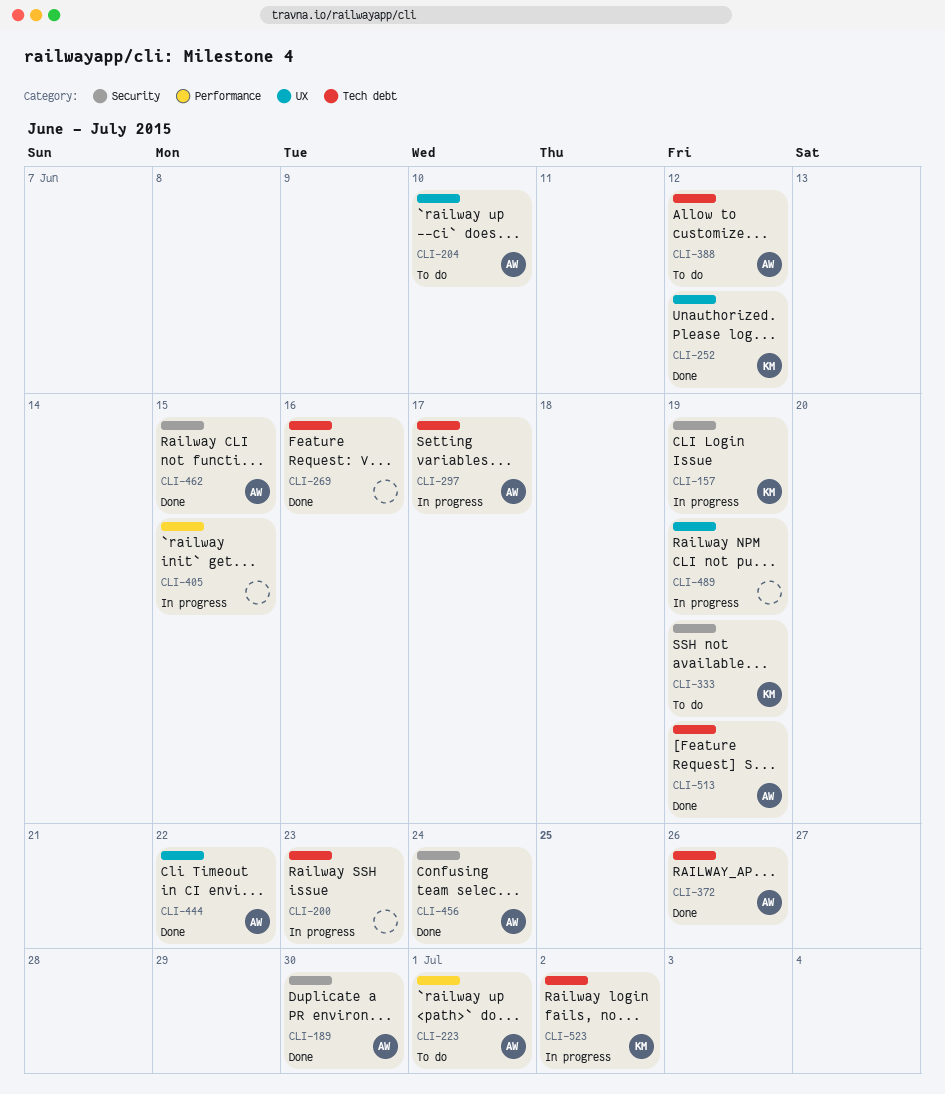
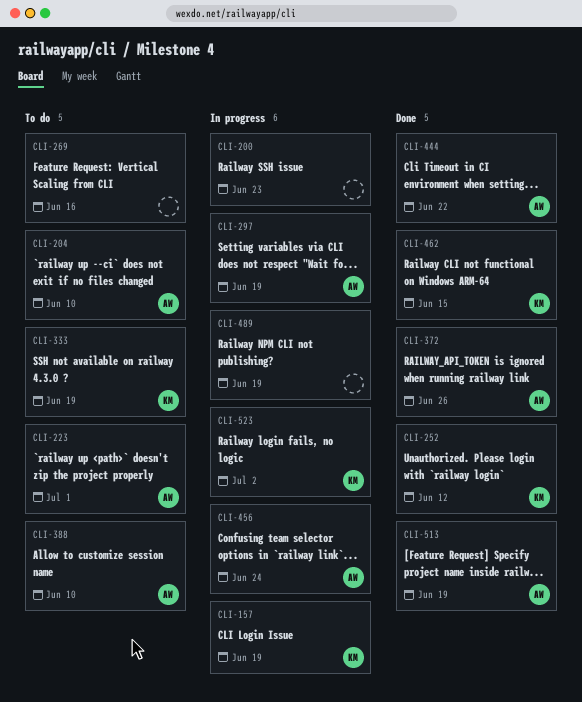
CLI-189: present -> none
CLI-269, status: Done -> To do
CLI-297, due: Jun 17 -> Jun 19
CLI-388, due: Jun 12 -> Jun 10
CLI-405: present -> none
CLI-456, status: Done -> In progress
CLI-462, owner: AW -> KM

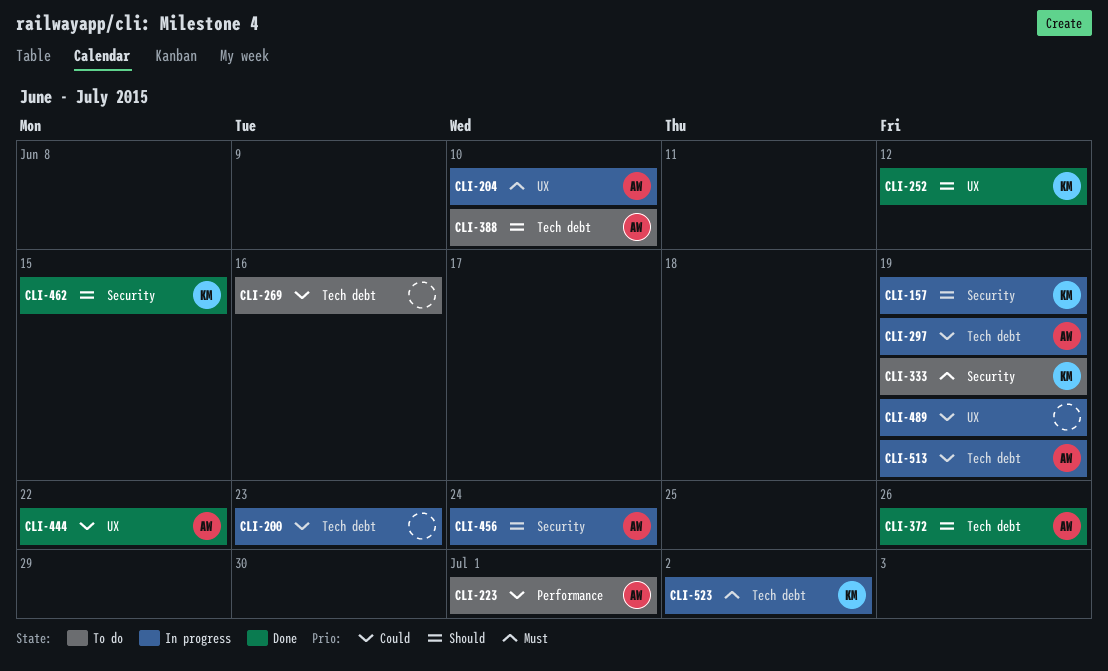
CLI-204, status: To do -> In progress
CLI-513, status: Done -> In progress

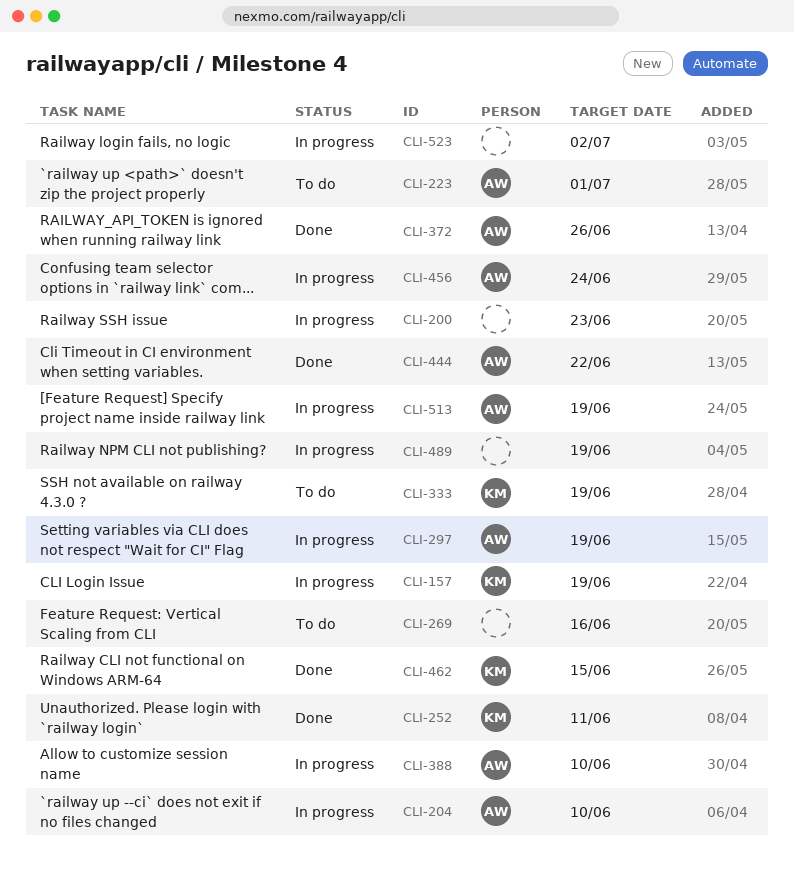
CLI-252, due: Jun 12 -> Jun 11
CLI-388, status: To do -> In progress
CLI-523, owner: KM -> none

